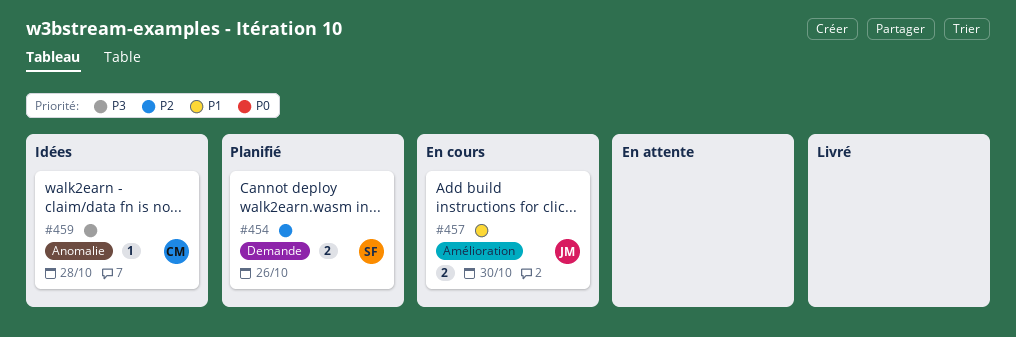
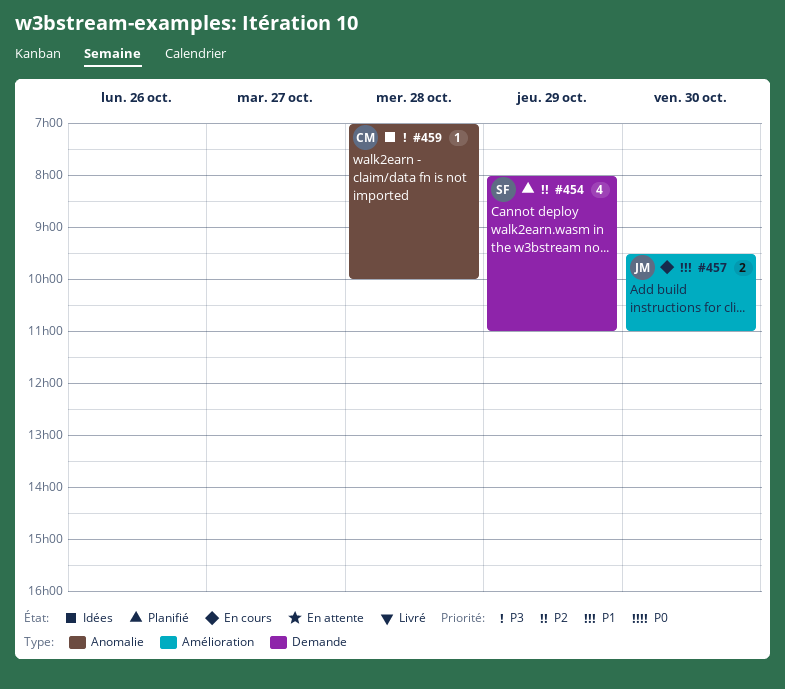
#454, estimate: 2 -> 4
#454, day: Oct 26 -> Oct 29

